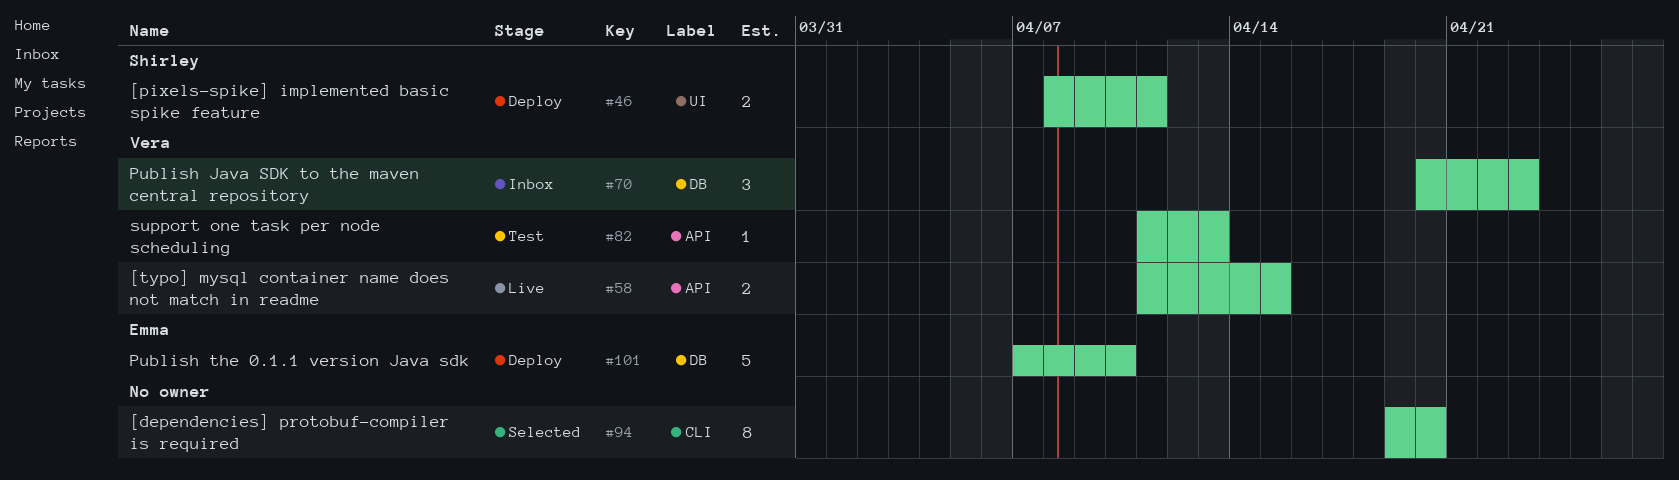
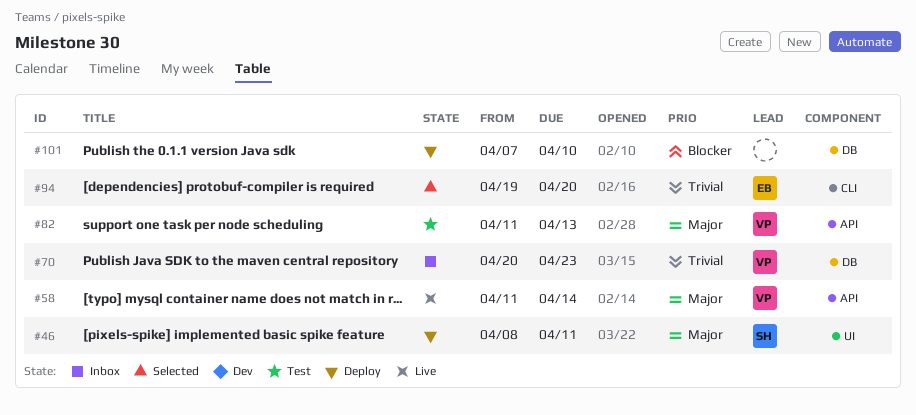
#58, due: Apr 15 -> Apr 14
#94, owner: none -> Emma
#101, owner: Emma -> none

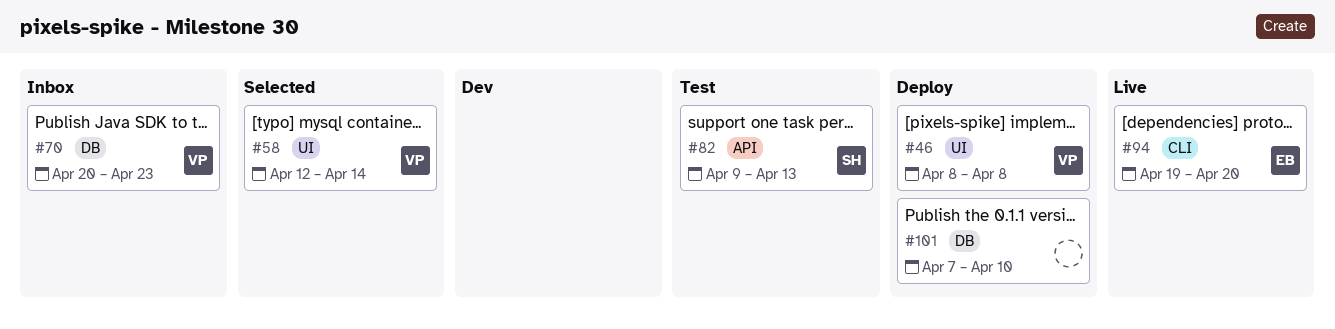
#46, owner: SH -> VP
#46, due: Apr 11 -> Apr 8
#58, status: Live -> Selected
#58, label: API -> UI
#58, start: Apr 11 -> Apr 12
#82, owner: VP -> SH
#82, start: Apr 11 -> Apr 9
#94, status: Selected -> Live

